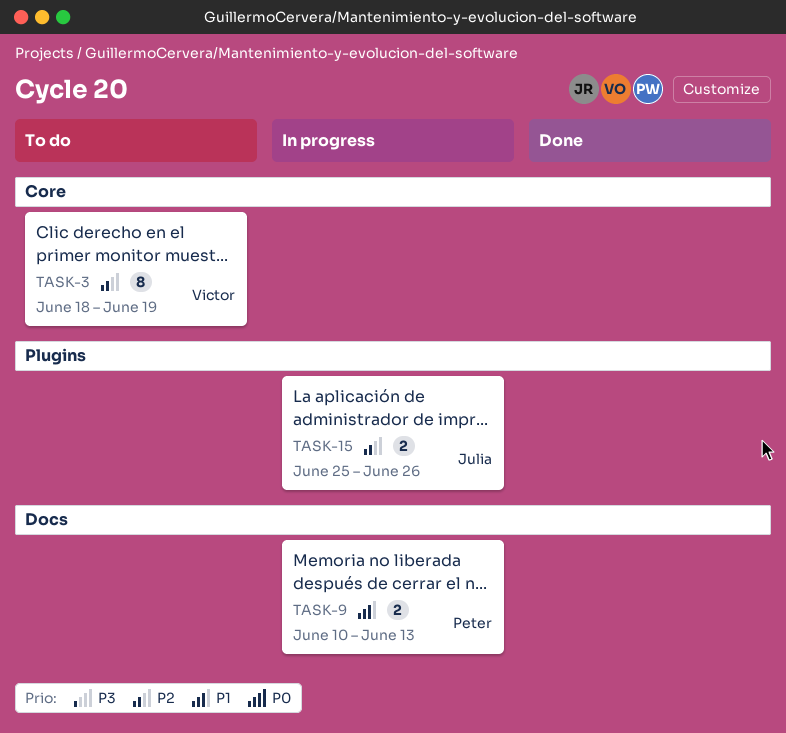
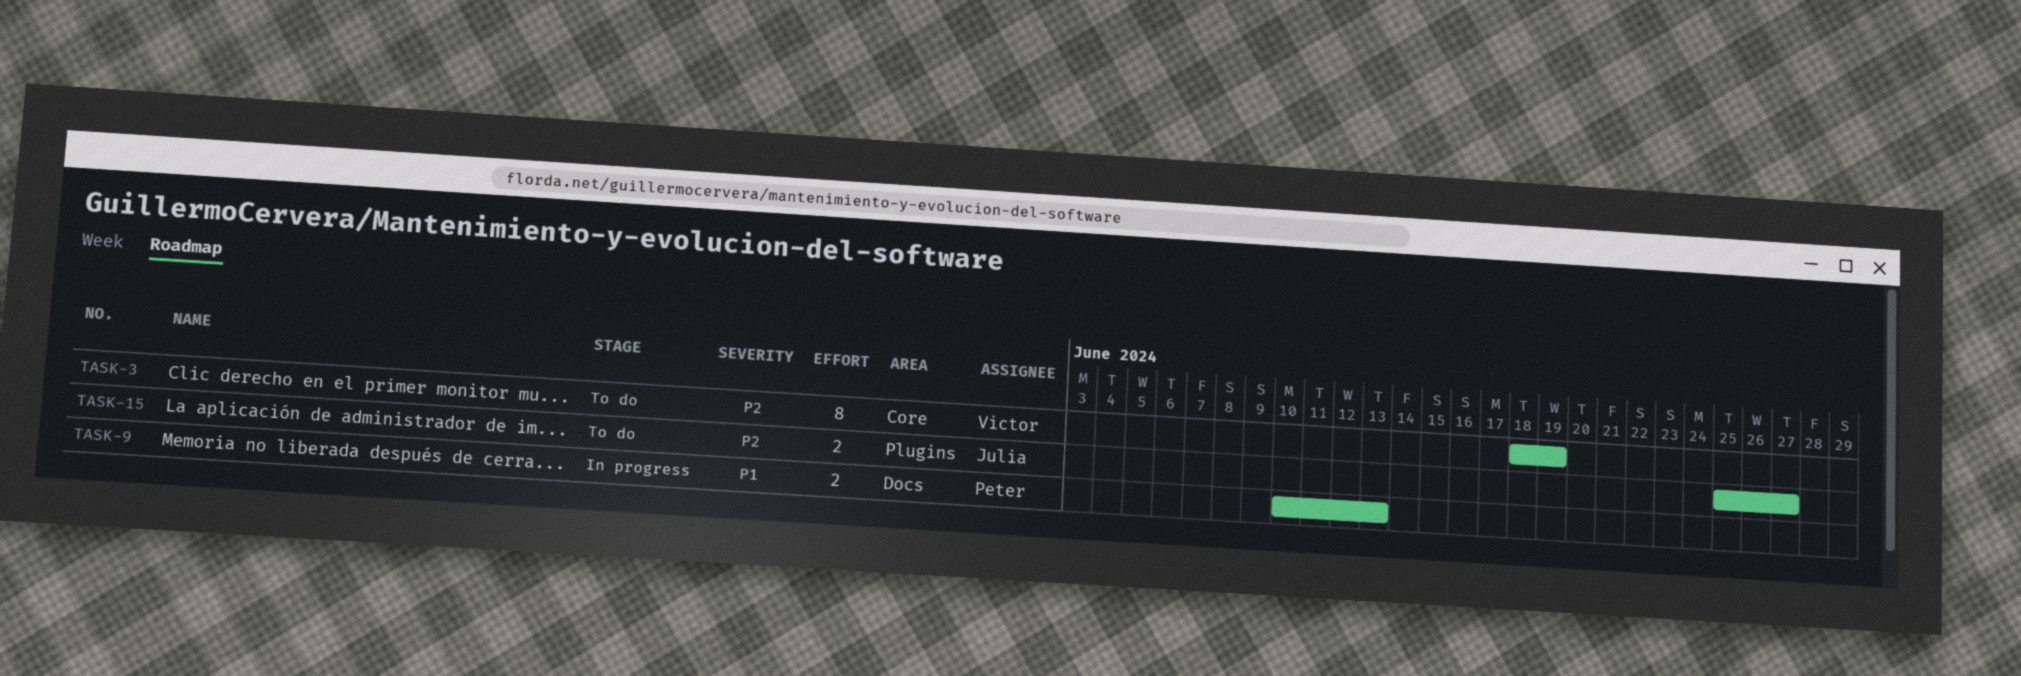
TASK-15, status: In progress -> To do
TASK-15, due: Jun 26 -> Jun 27

